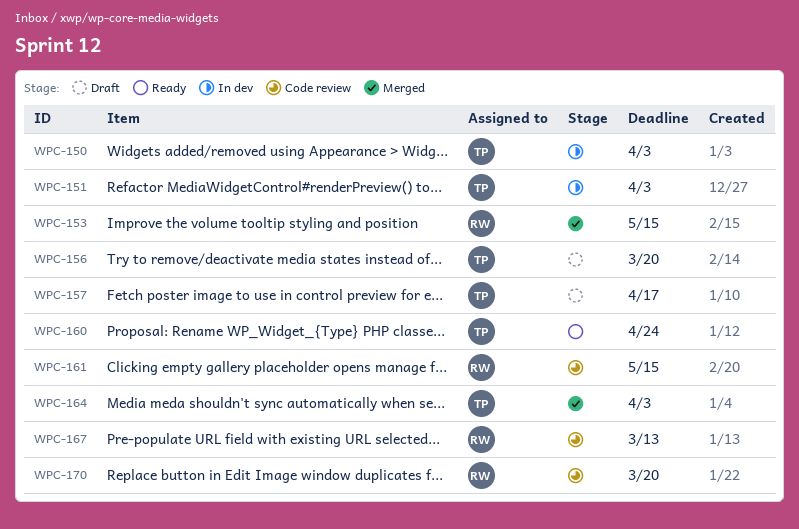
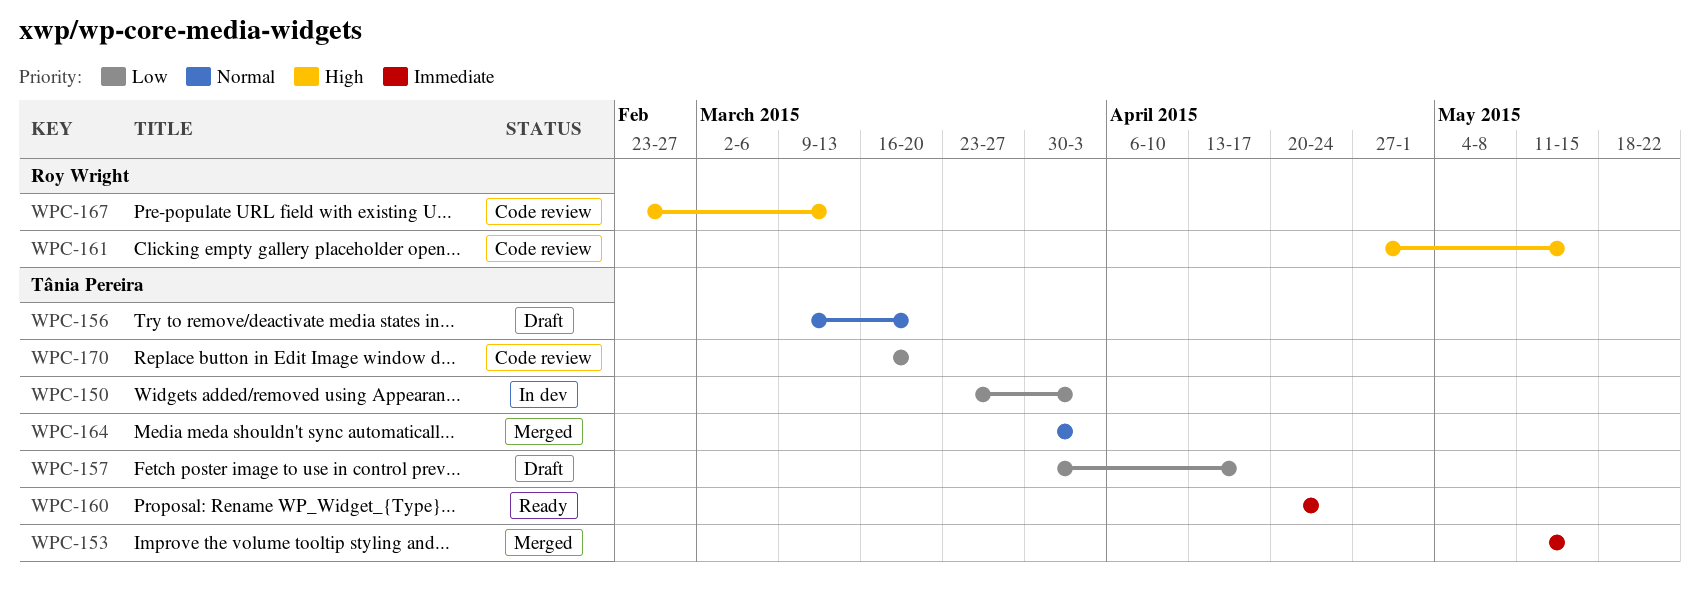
WPC-151: present -> none
WPC-153, owner: Roy Wright -> Tânia Pereira
WPC-170, owner: Roy Wright -> Tânia Pereira

